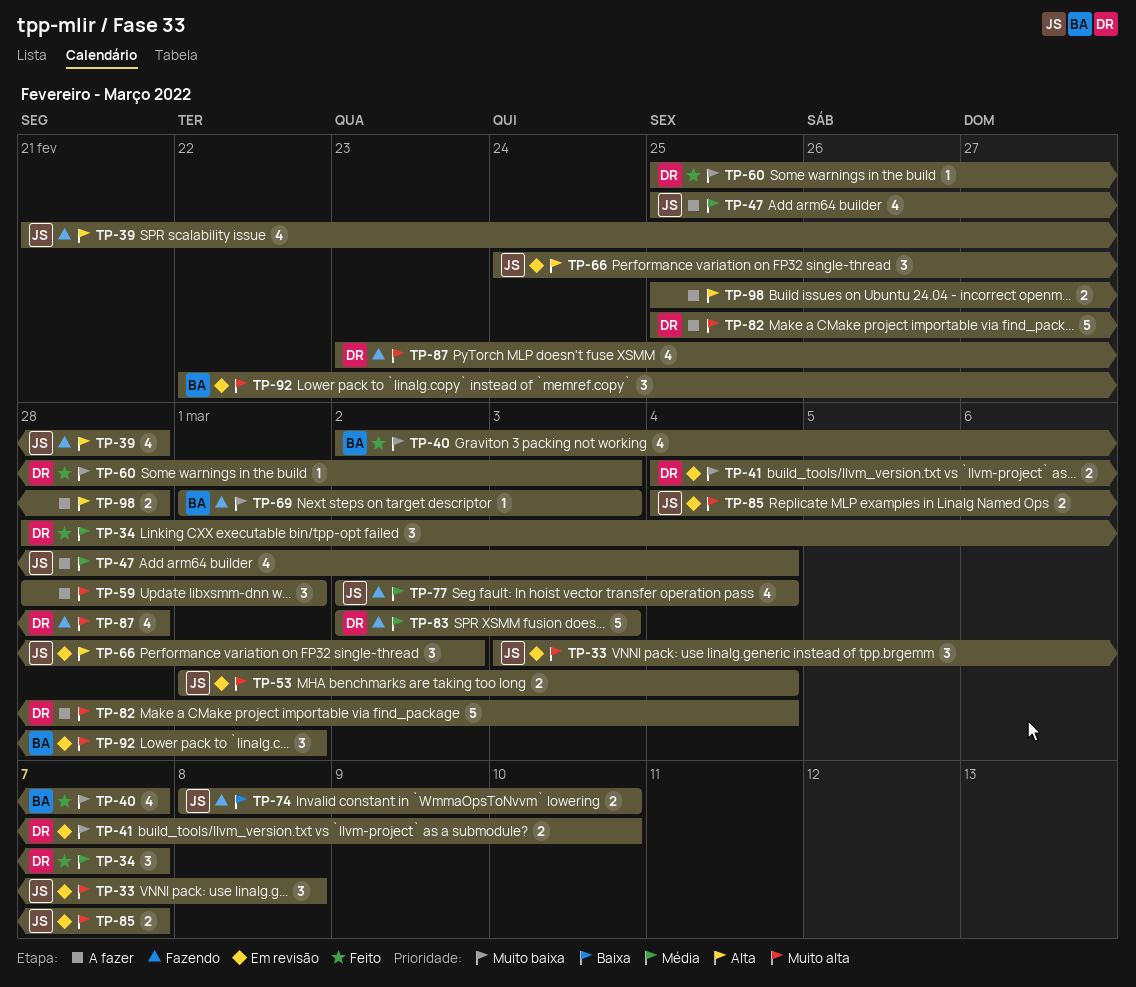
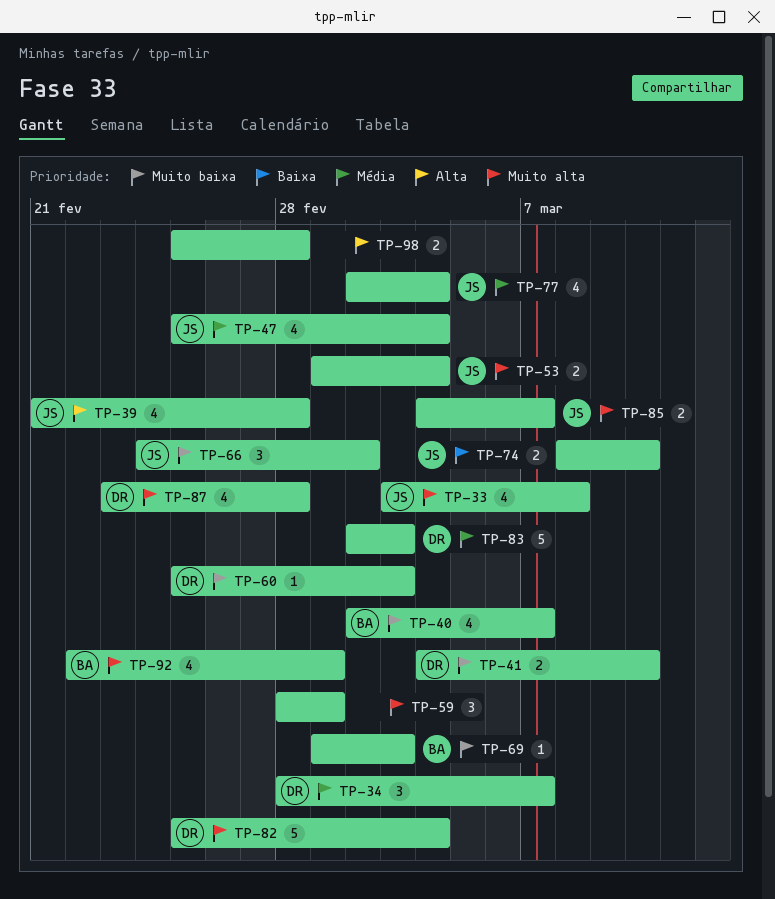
TP-33, estimate: 3 -> 4
TP-66, priority: Alta -> Muito baixa
TP-92, estimate: 3 -> 4

